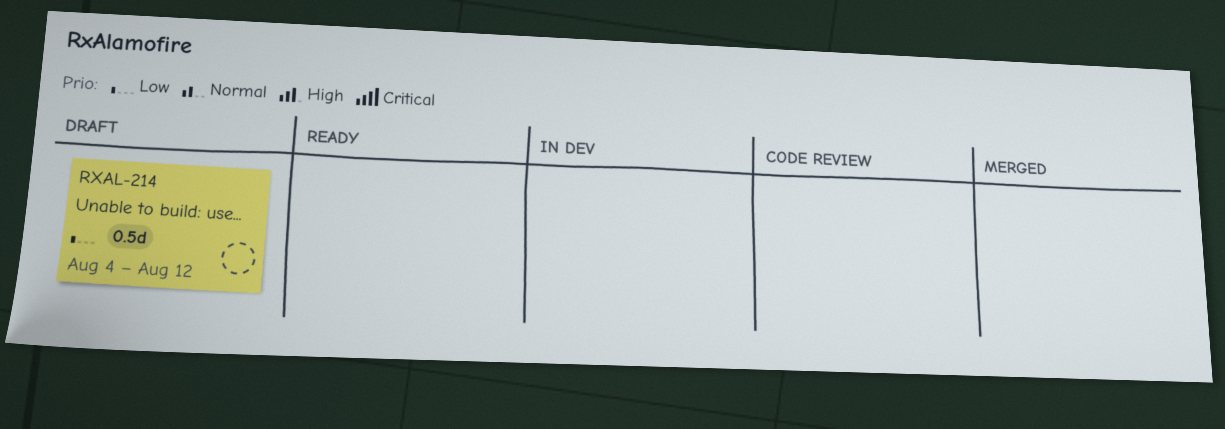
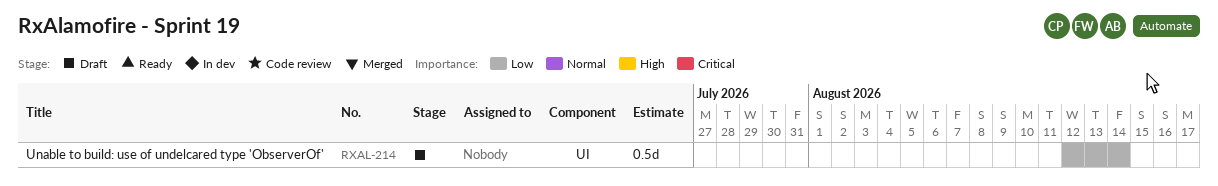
RXAL-214, start: Aug 4 -> Aug 12
RXAL-214, due: Aug 12 -> Aug 14

